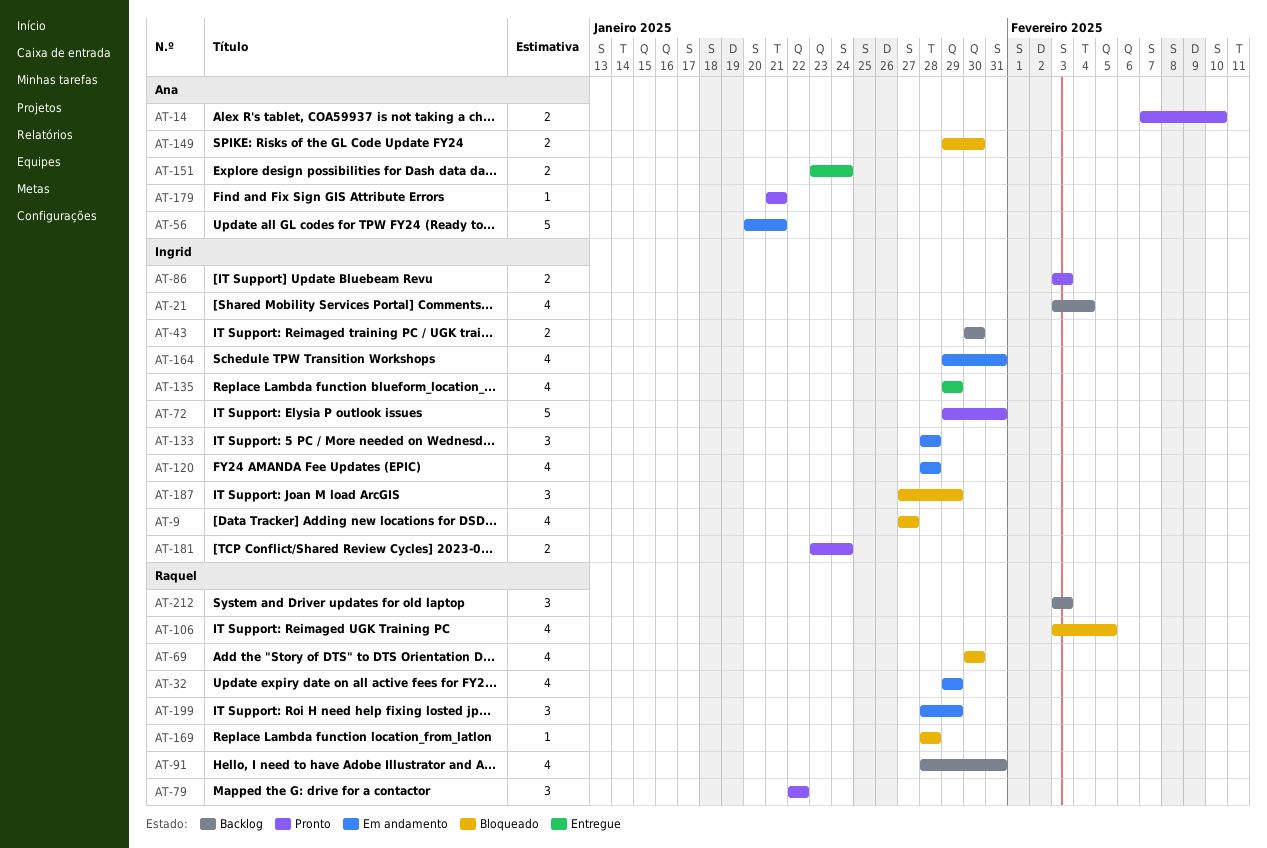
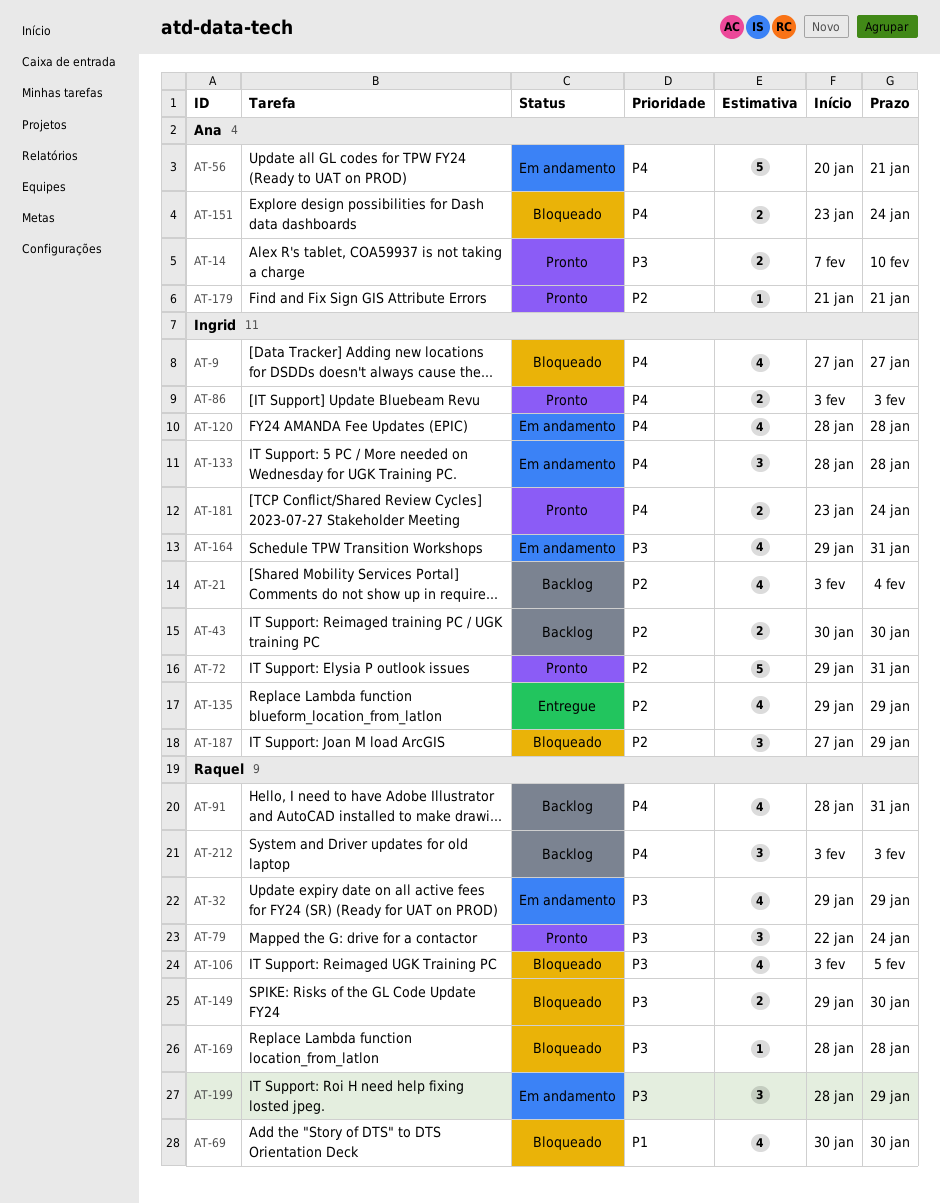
AT-79, due: Jan 22 -> Jan 24
AT-149, owner: Ana -> Raquel
AT-151, status: Entregue -> Bloqueado

